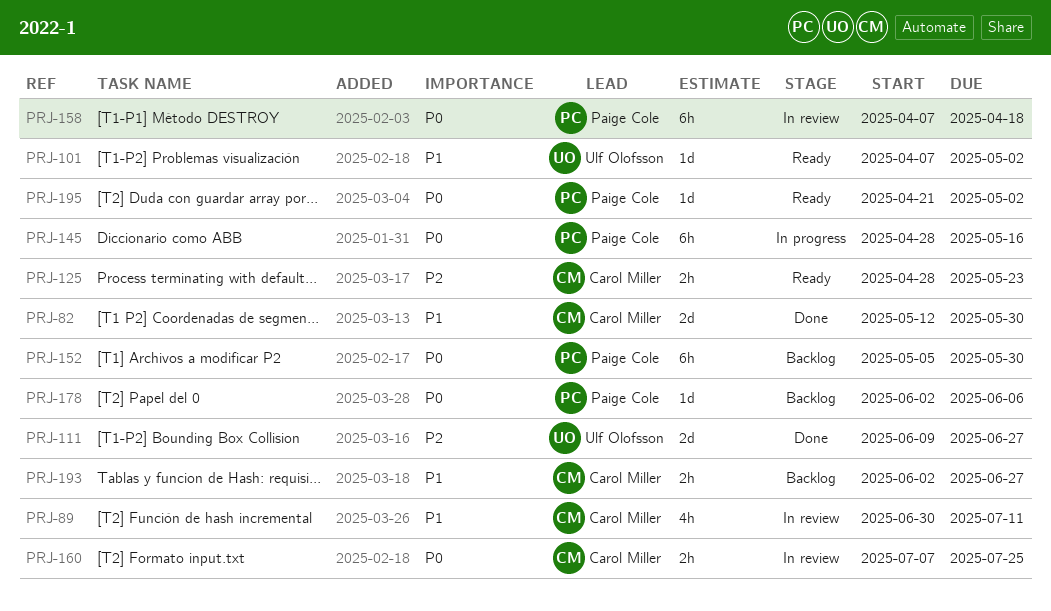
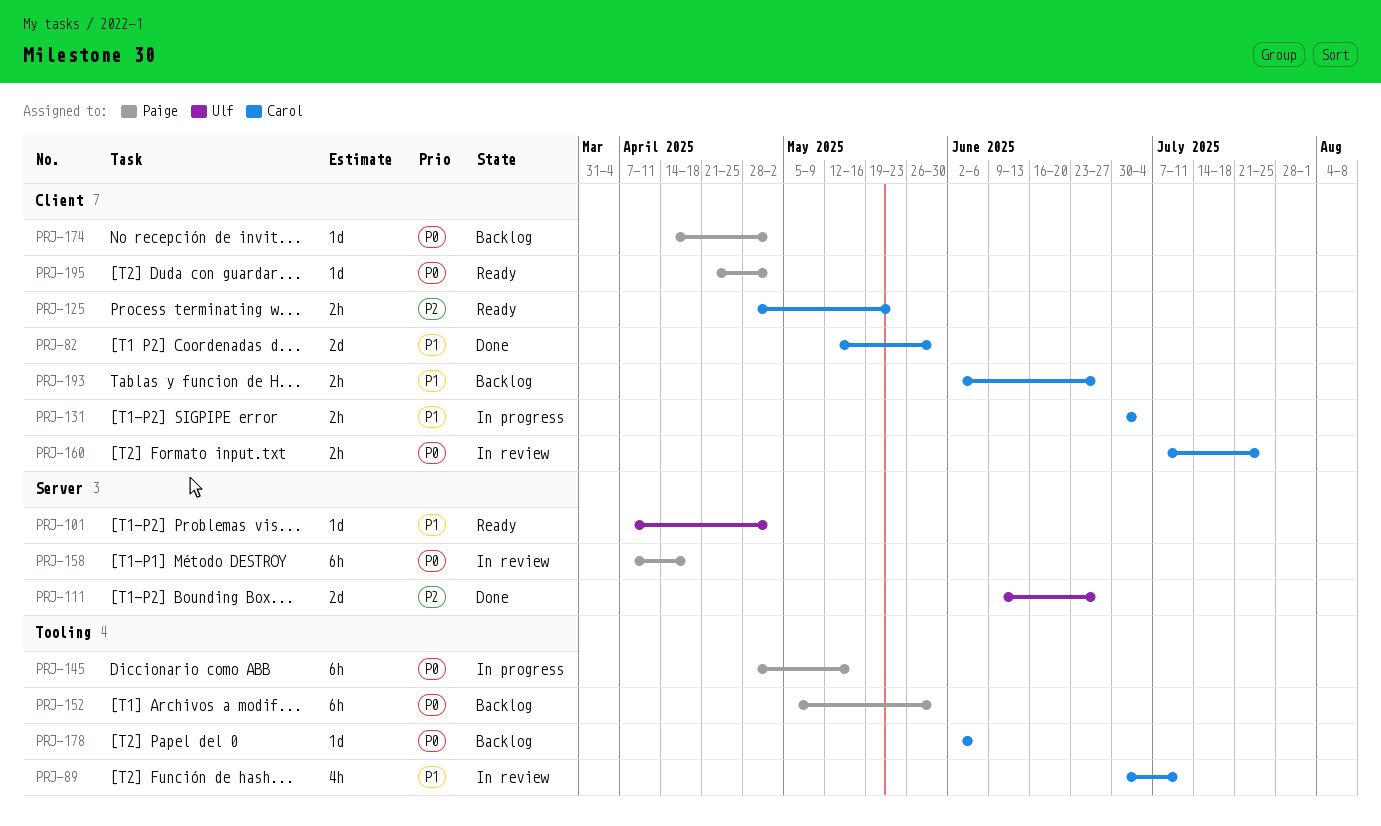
PRJ-131: none -> present
PRJ-174: none -> present
PRJ-178, owner: Paige Cole -> Carol Miller

